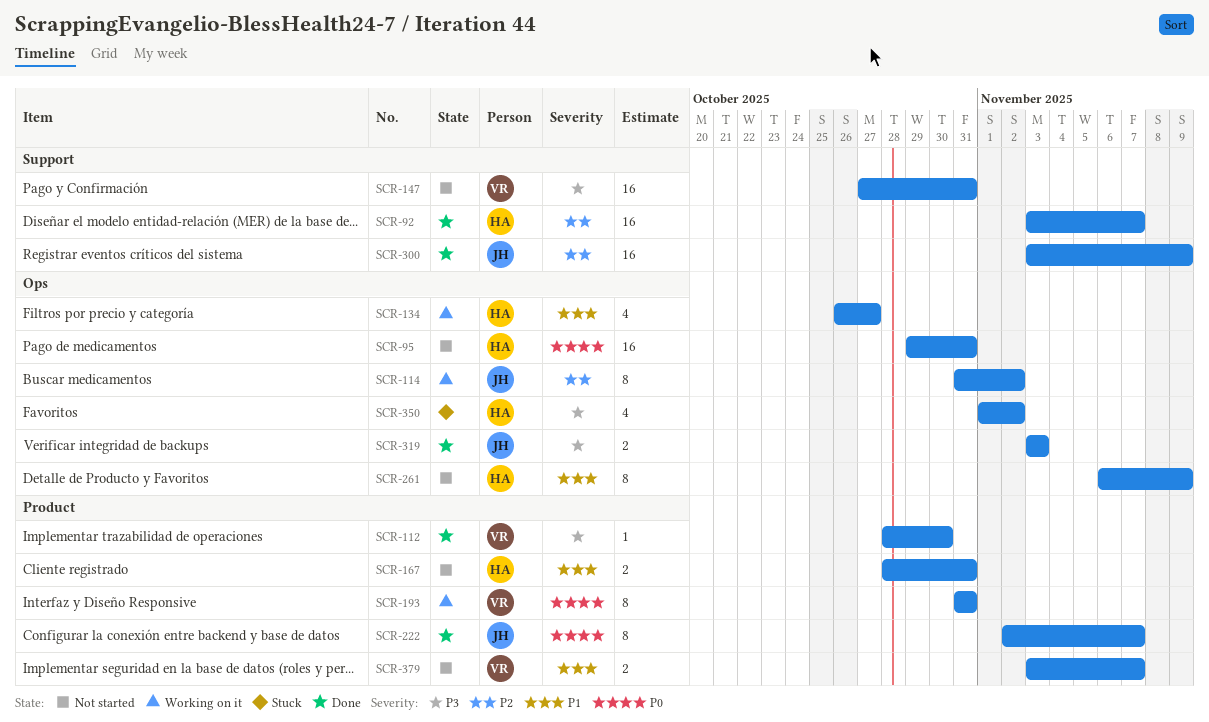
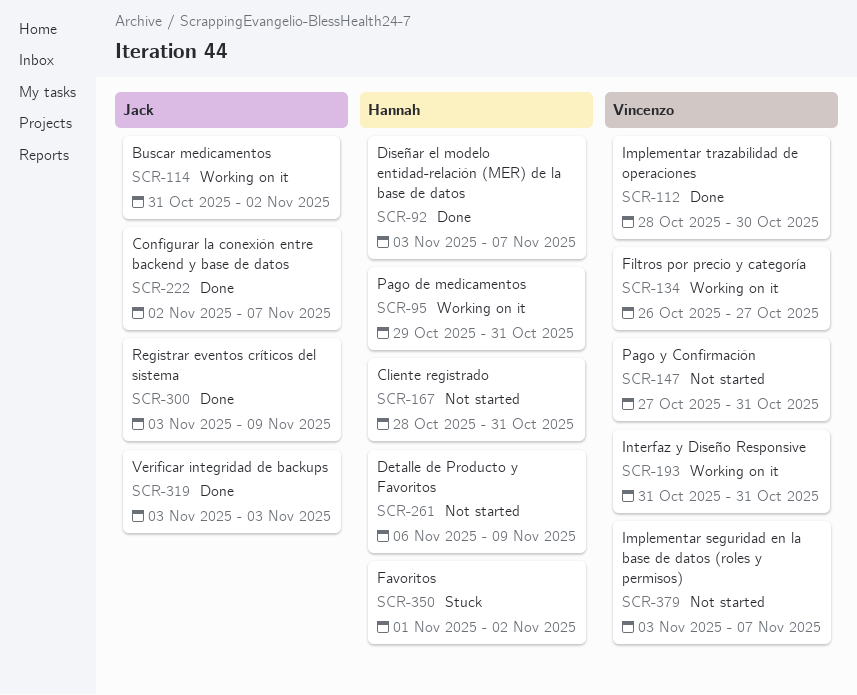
SCR-95, status: Not started -> Working on it
SCR-134, owner: Hannah -> Vincenzo

